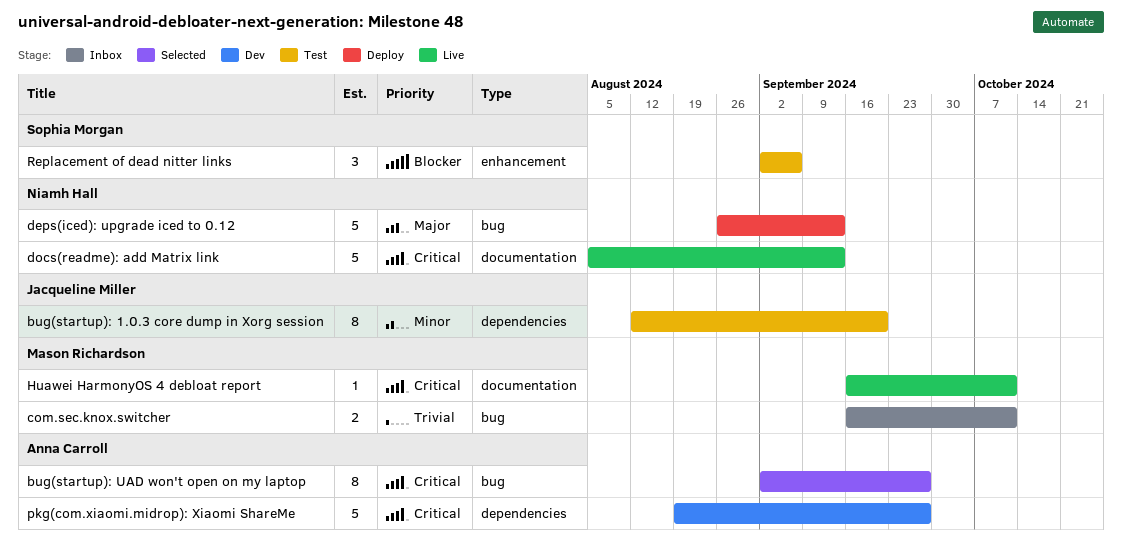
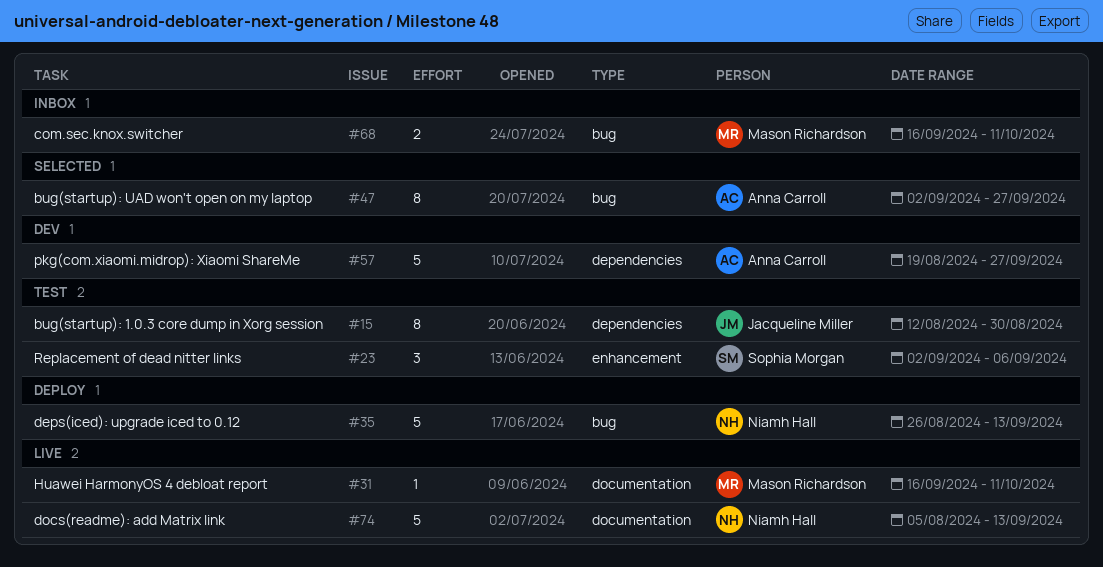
bug(startup): 1.0.3 core dump in Xorg session, due: Sep 20 -> Aug 30

